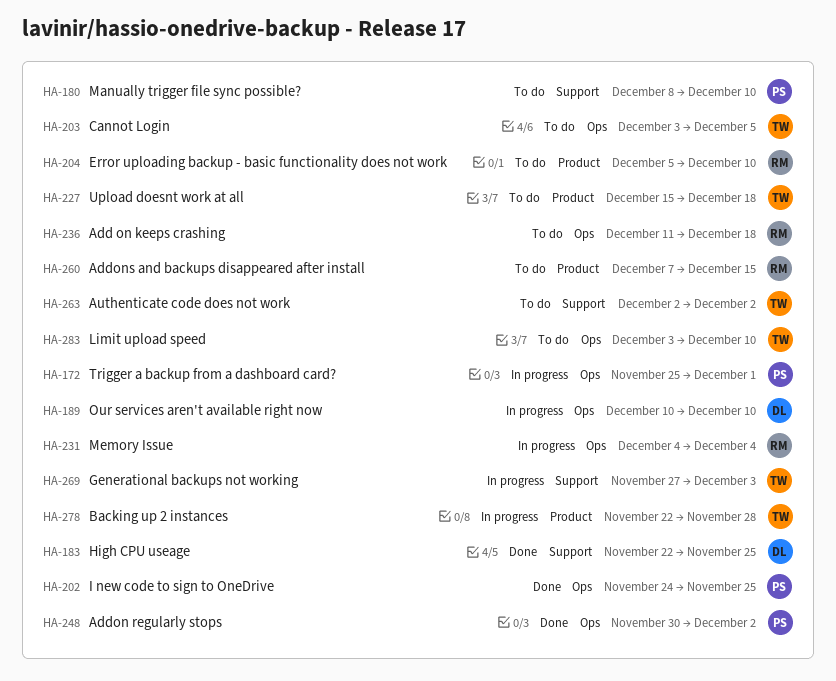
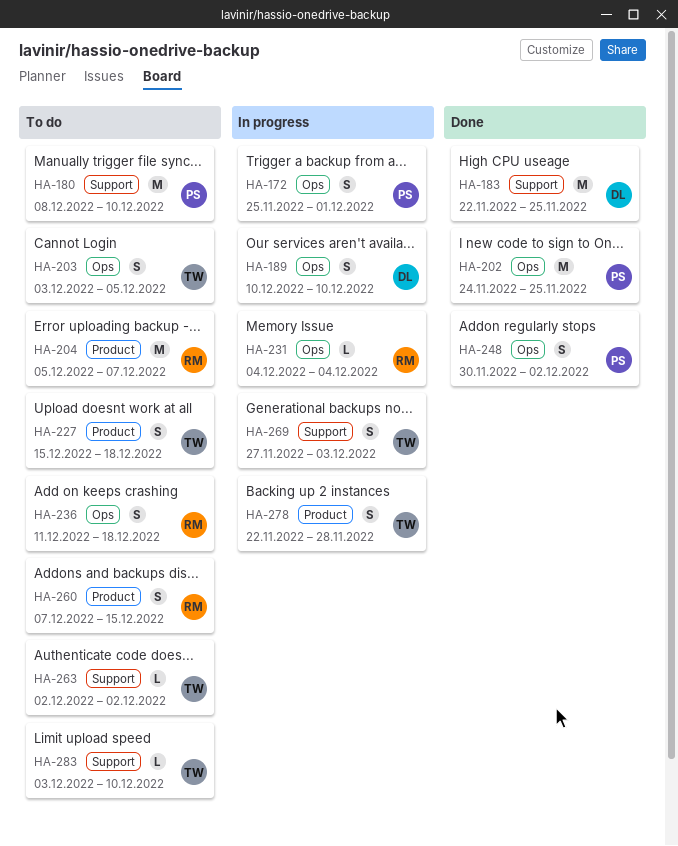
HA-204, due: Dec 10 -> Dec 7
HA-283, label: Ops -> Support

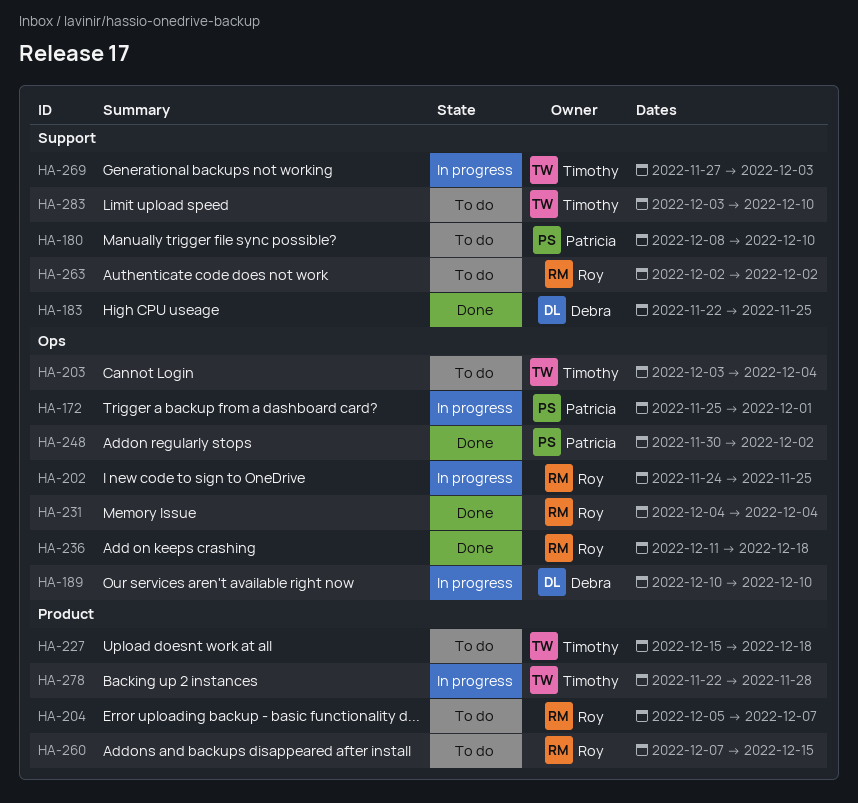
HA-202, status: Done -> In progress
HA-202, owner: Patricia -> Roy
HA-203, due: Dec 5 -> Dec 4
HA-231, status: In progress -> Done
HA-236, status: To do -> Done
HA-263, owner: Timothy -> Roy

